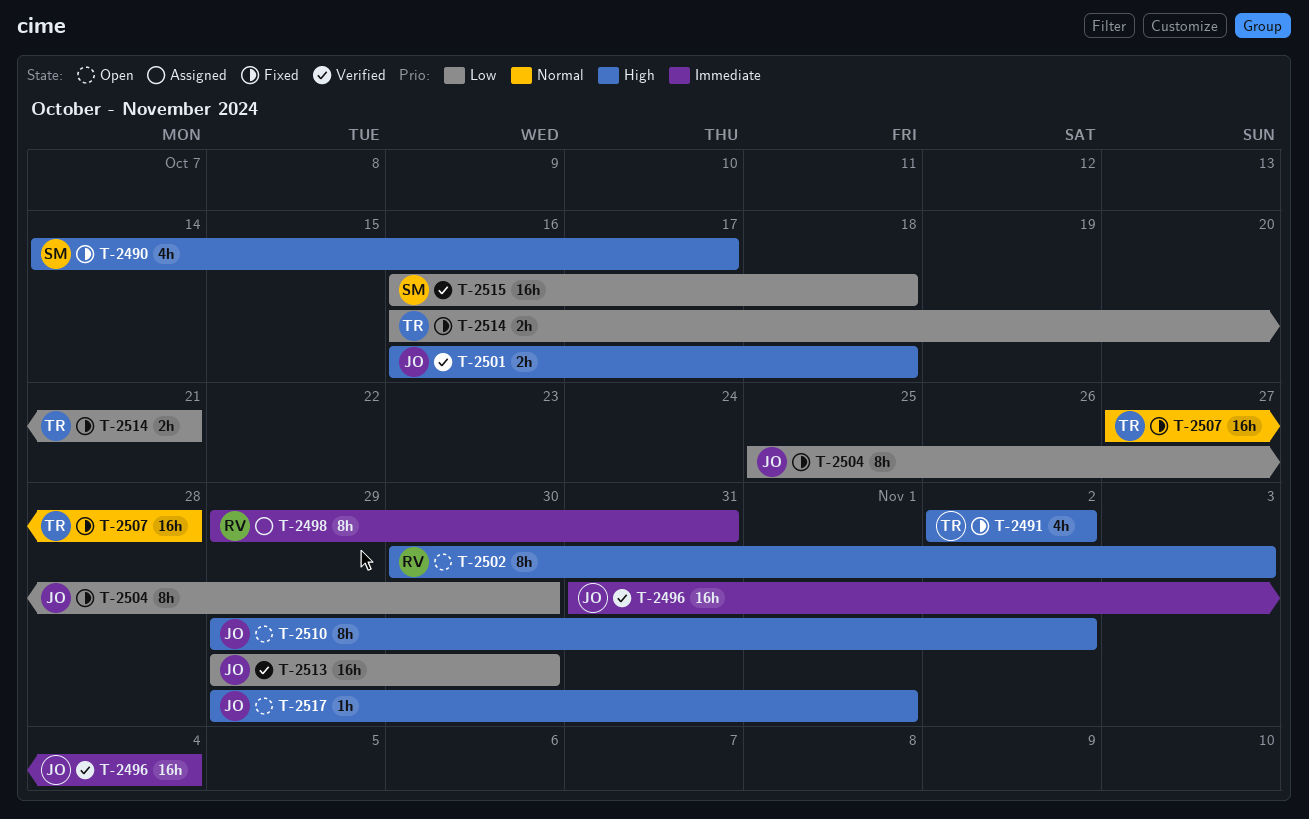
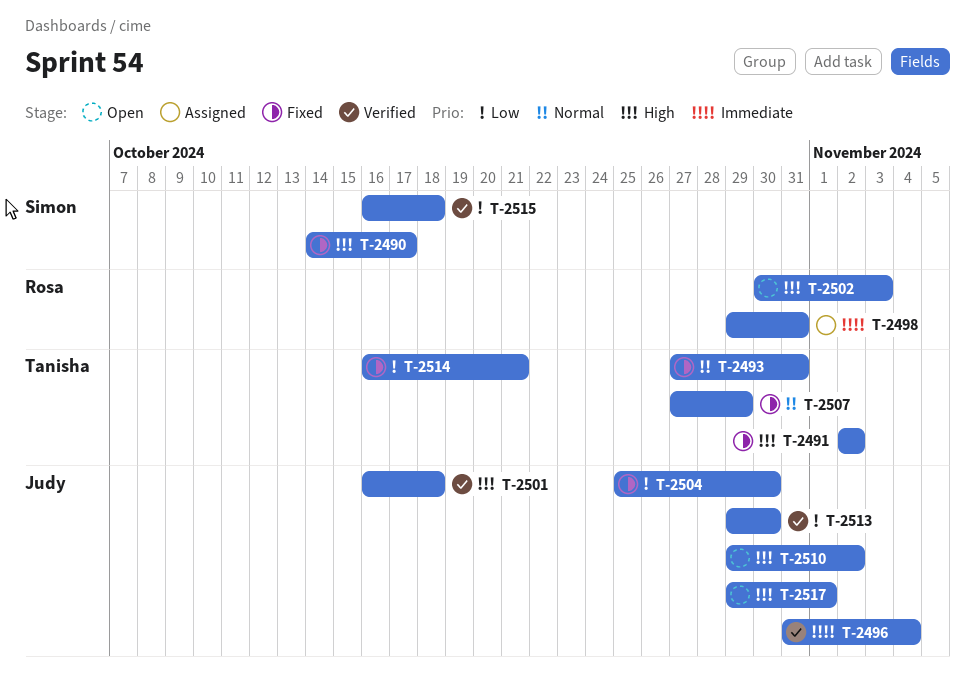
T-2493: none -> present
T-2507, due: Oct 28 -> Oct 29

